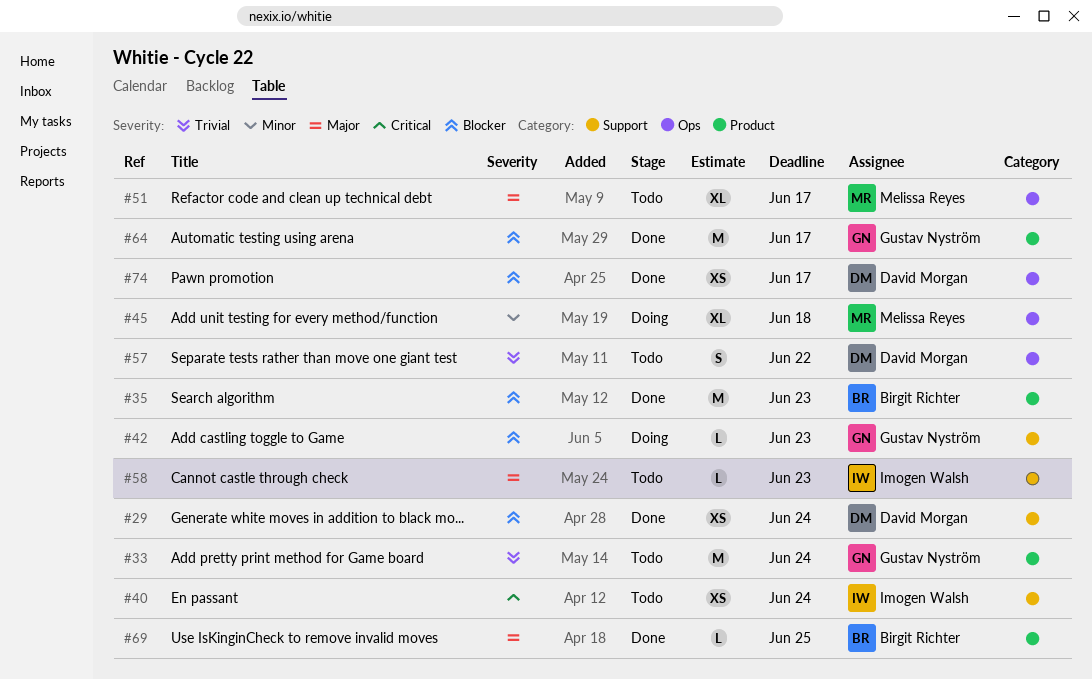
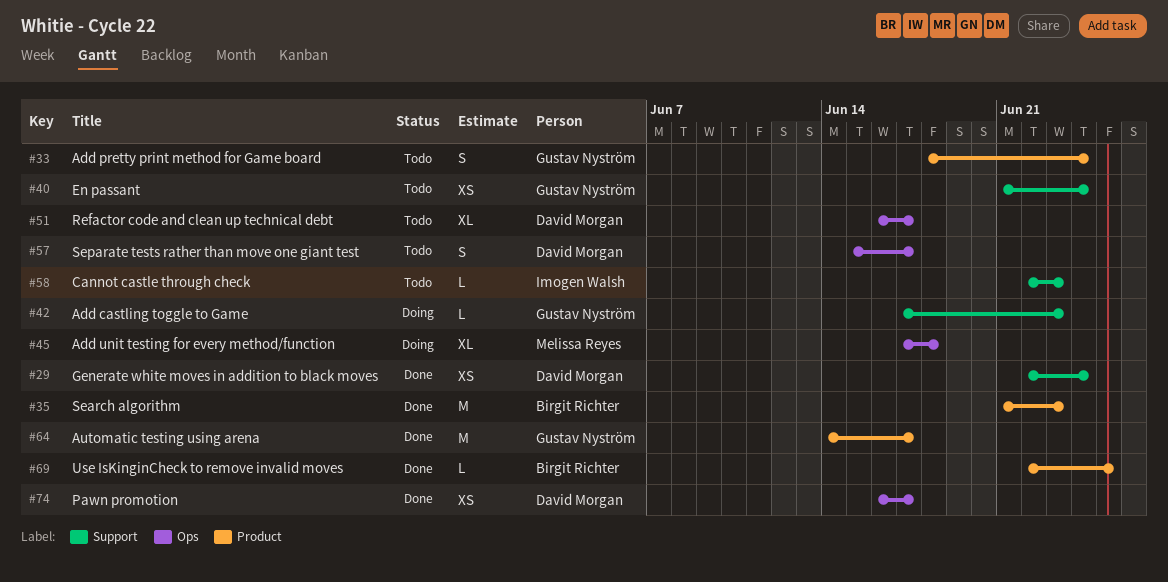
#33, estimate: M -> S
#40, owner: Imogen Walsh -> Gustav Nyström
#51, owner: Melissa Reyes -> David Morgan
#57, due: Jun 22 -> Jun 17

